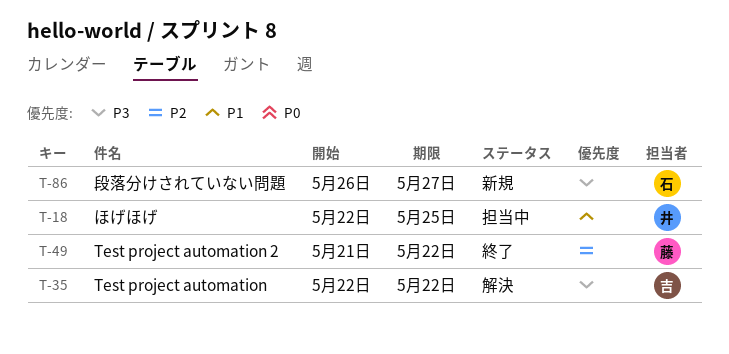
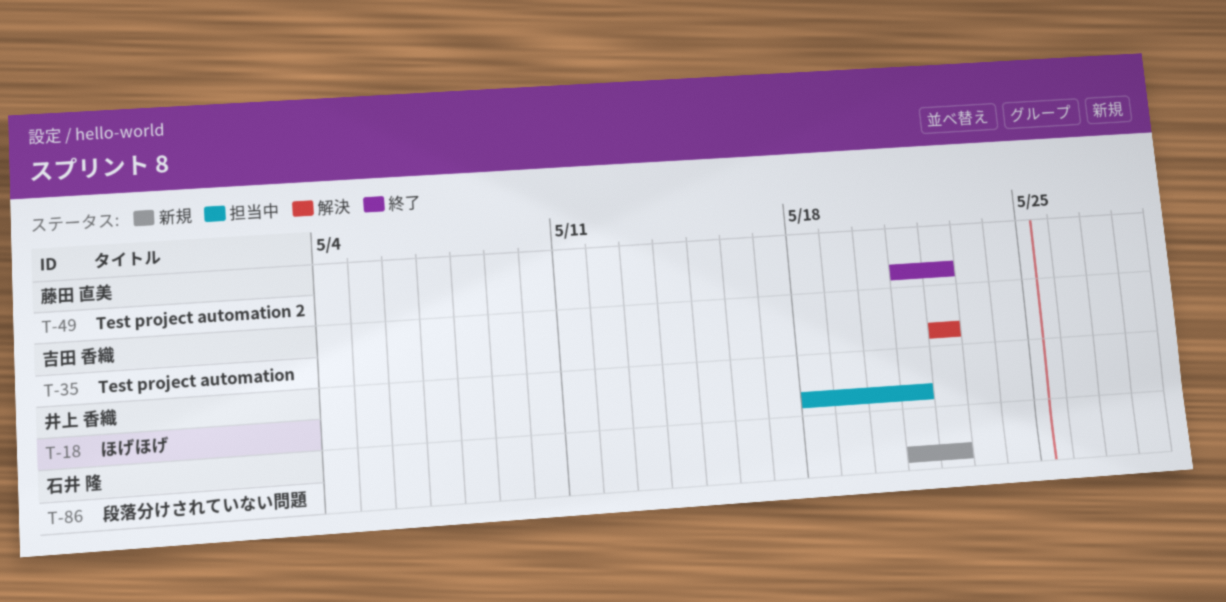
T-18, start: May 22 -> May 18
T-18, due: May 25 -> May 21
T-86, start: May 26 -> May 21
T-86, due: May 27 -> May 22

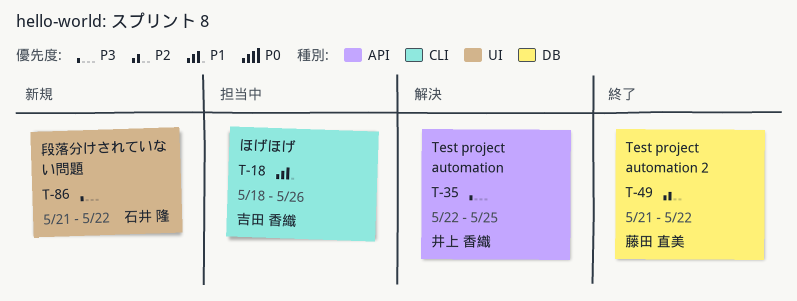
T-18, owner: 井上 香織 -> 吉田 香織
T-18, due: May 21 -> May 26
T-35, owner: 吉田 香織 -> 井上 香織
T-35, due: May 22 -> May 25

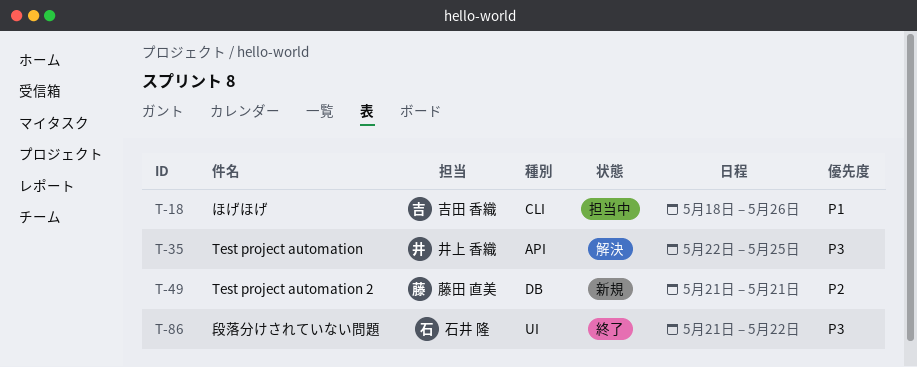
T-49, status: 終了 -> 新規
T-49, due: May 22 -> May 21
T-86, status: 新規 -> 終了

